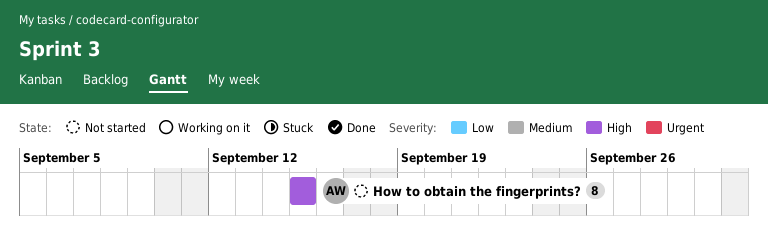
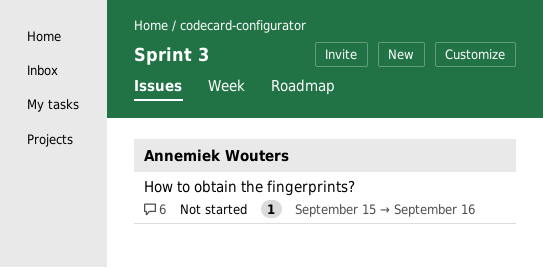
How to obtain the fingerprints?, estimate: 8 -> 1
How to obtain the fingerprints?, due: Sep 15 -> Sep 16

